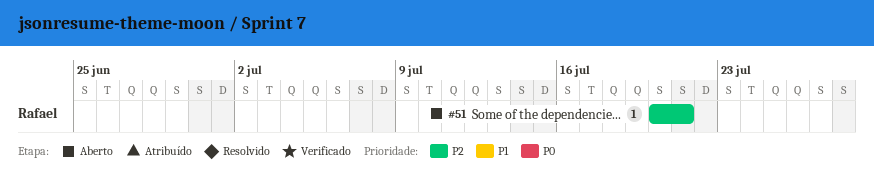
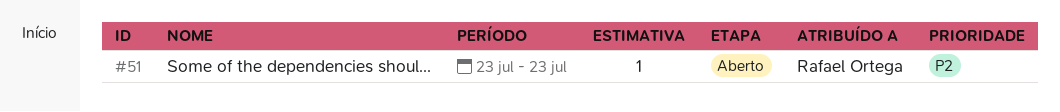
#51, start: Jul 20 -> Jul 23
#51, due: Jul 21 -> Jul 23

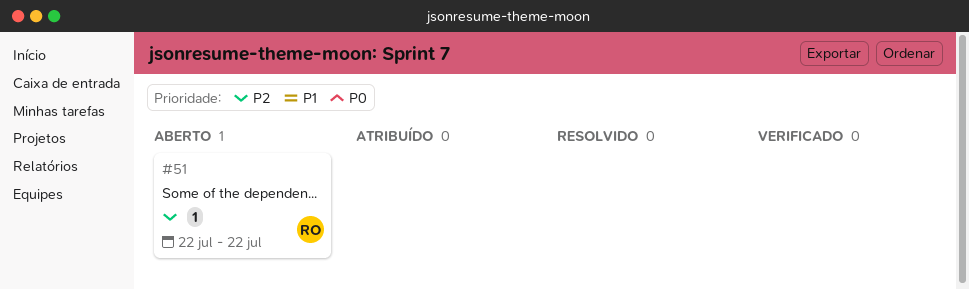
#51, start: Jul 23 -> Jul 22
#51, due: Jul 23 -> Jul 22

